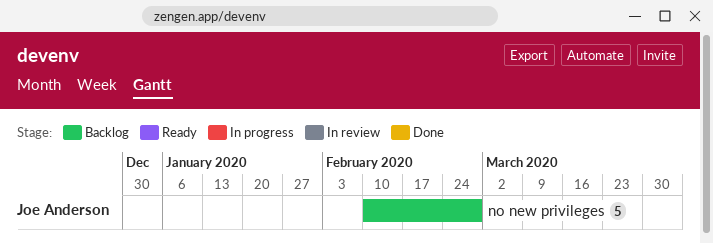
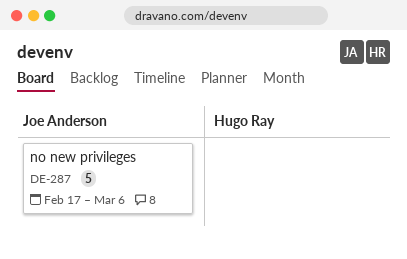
no new privileges, start: Feb 10 -> Feb 17
no new privileges, due: Feb 28 -> Mar 6

